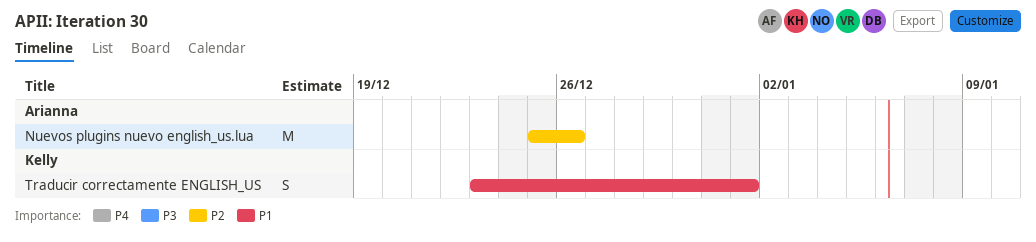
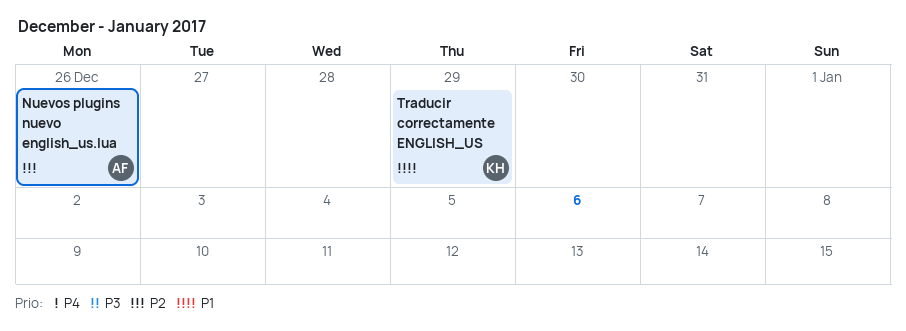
Traducir correctamente ENGLISH_US, due: Jan 1 -> Dec 29

